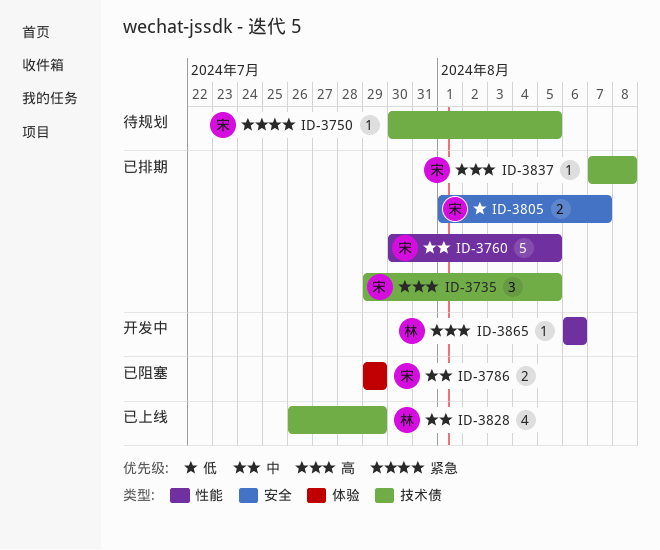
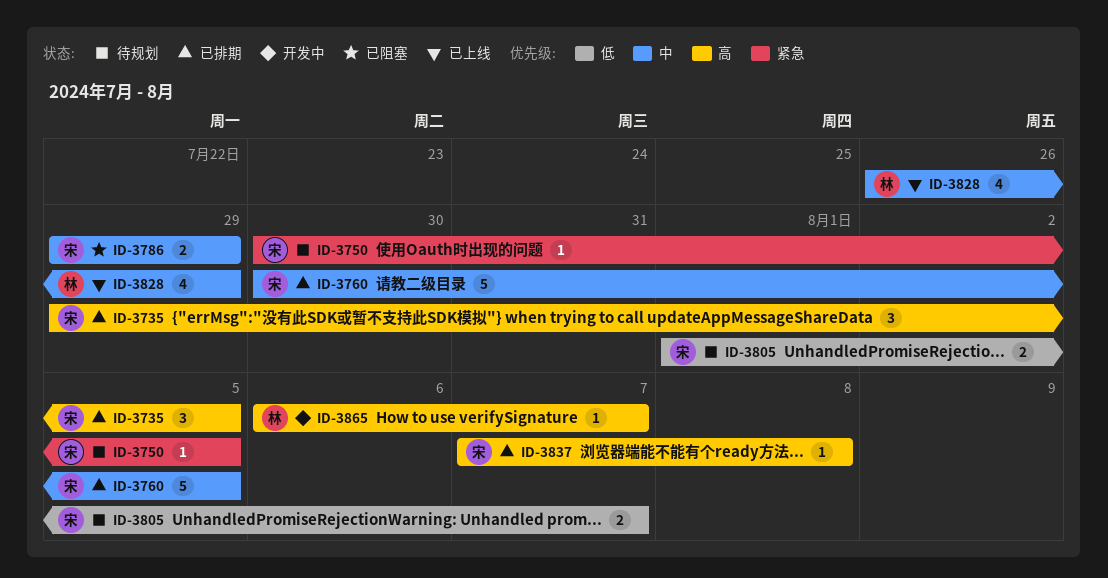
ID-3805, status: 已排期 -> 待规划
ID-3865, due: Aug 6 -> Aug 7

